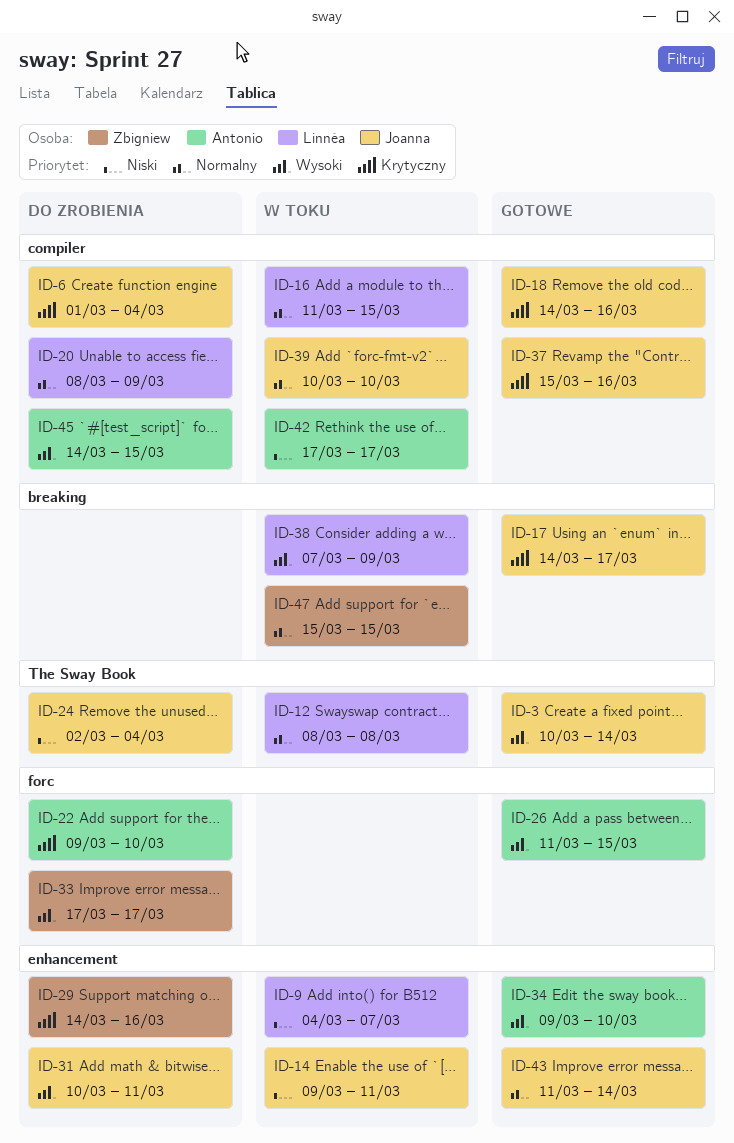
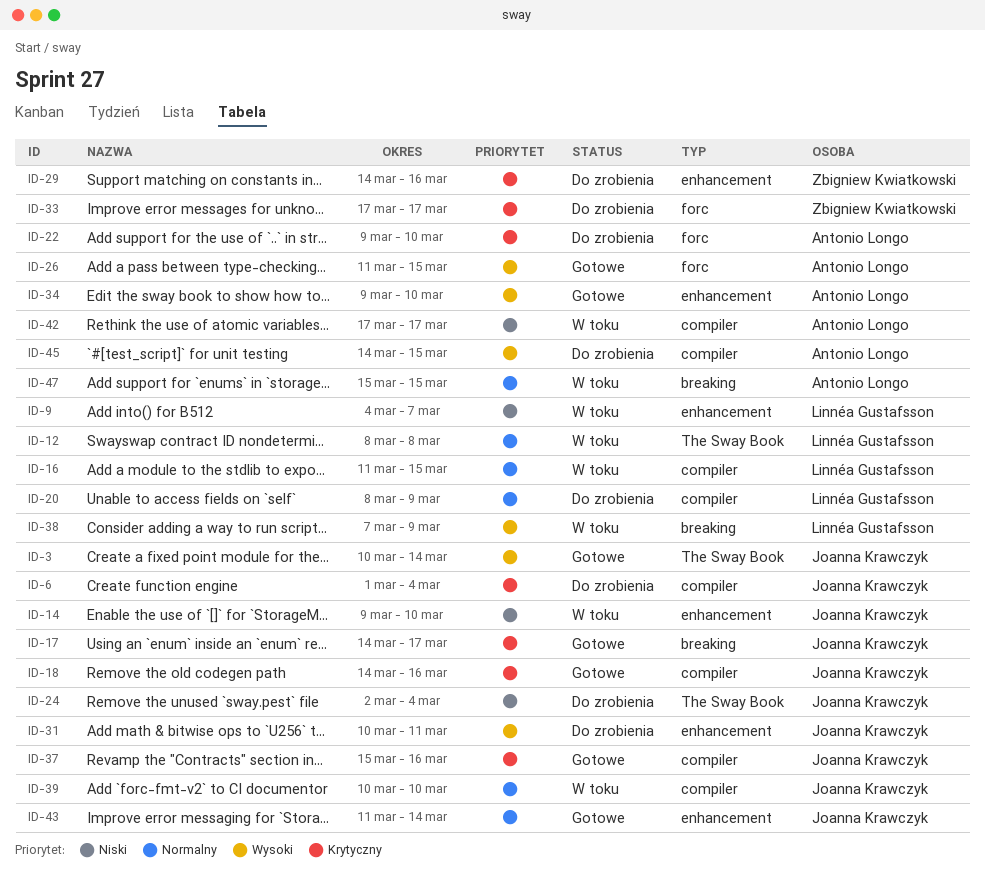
ID-14, due: Mar 11 -> Mar 10
ID-33, priority: Wysoki -> Krytyczny
ID-47, owner: Zbigniew Kwiatkowski -> Antonio Longo

